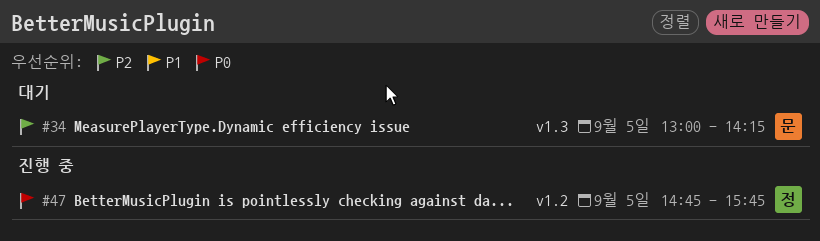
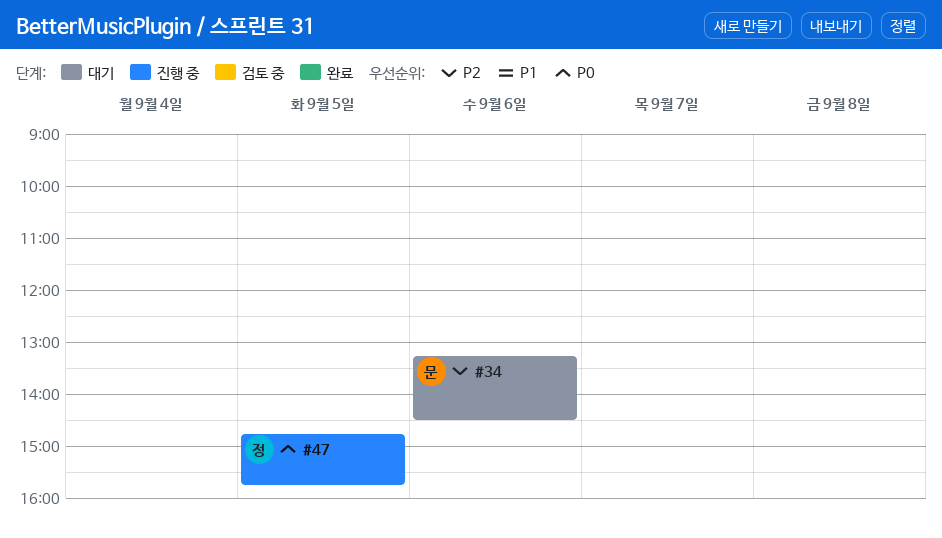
#34, day: Sep 5 -> Sep 6
#34, begins: 13:00 -> 13:15
#34, ends: 14:15 -> 14:30

